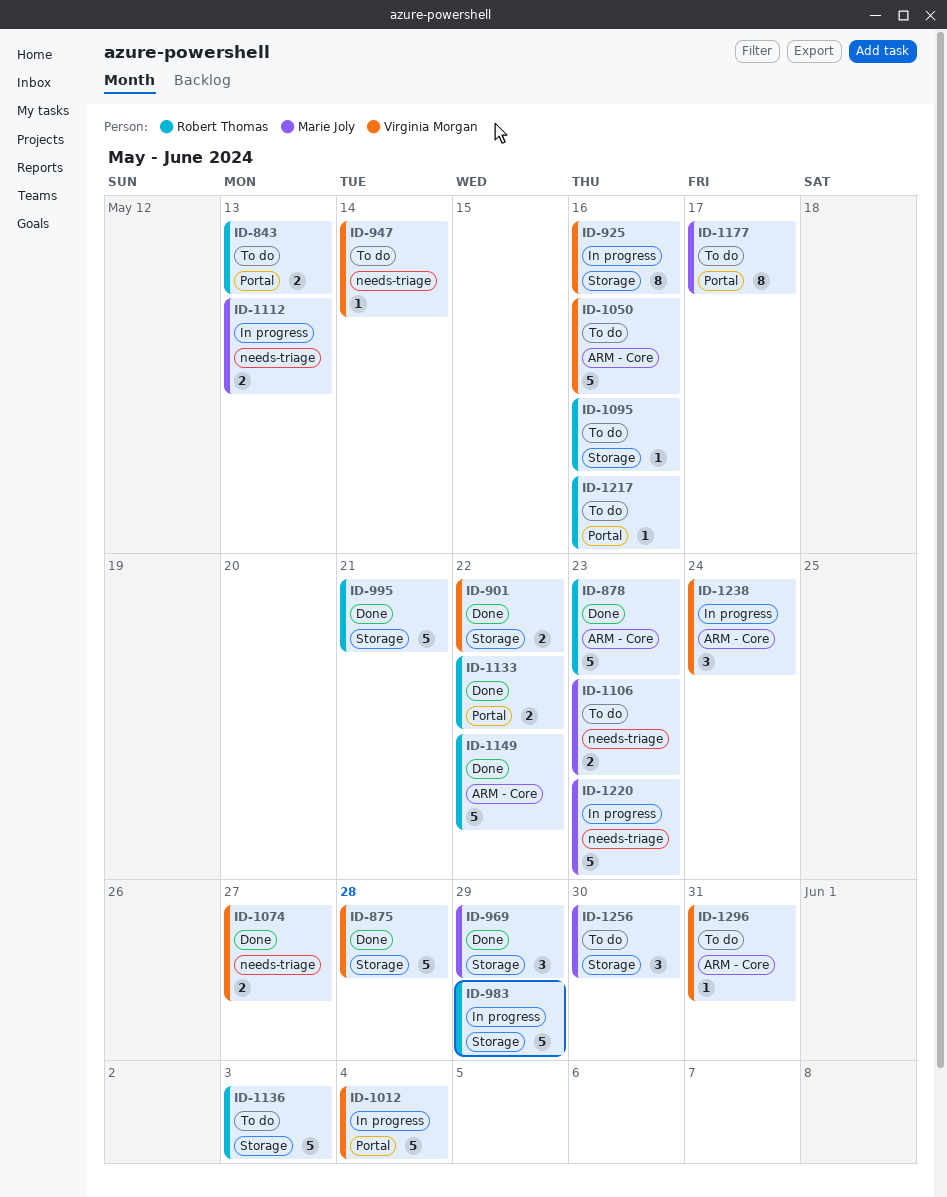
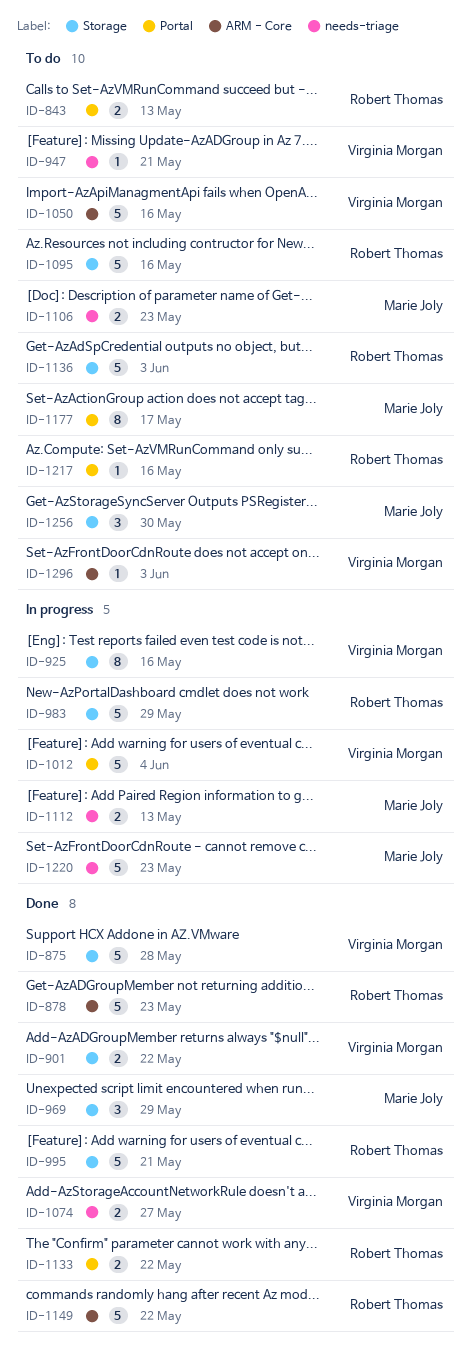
ID-947, due: May 14 -> May 21
ID-1095, estimate: 1 -> 5
ID-1238: present -> none
ID-1296, due: May 31 -> Jun 3

